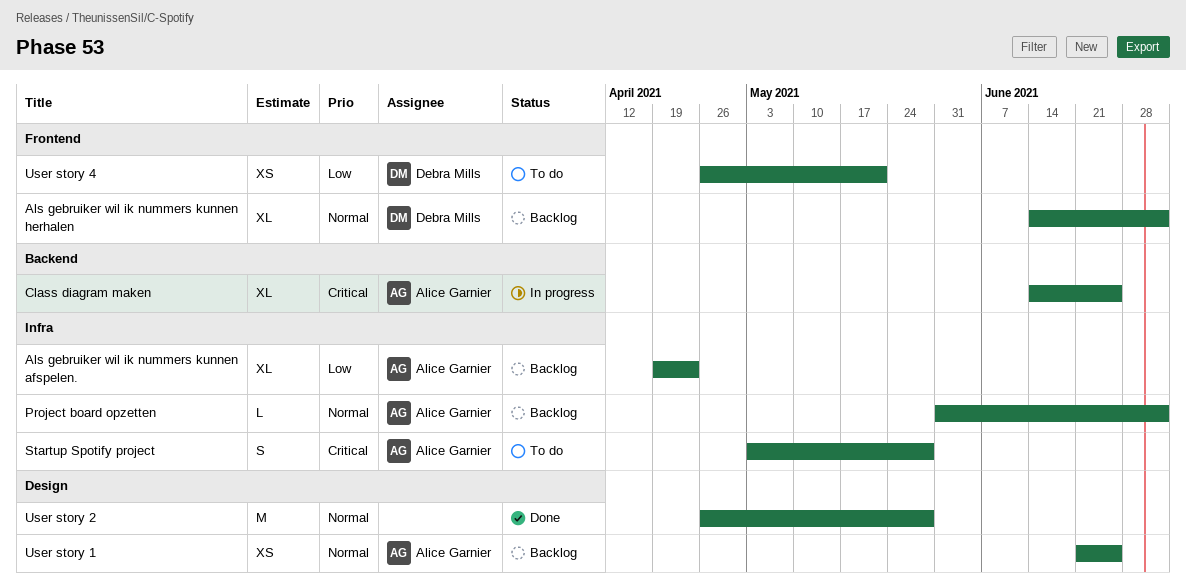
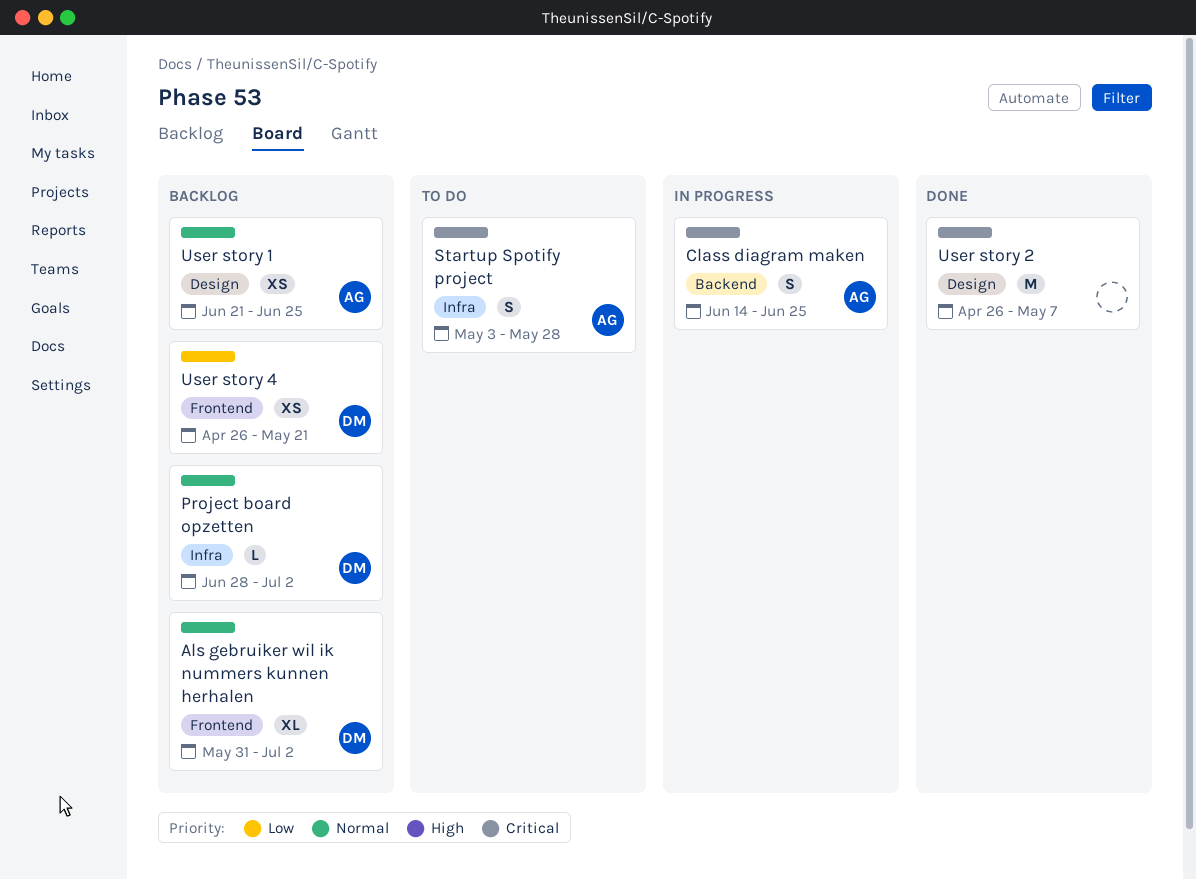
Als gebruiker wil ik nummers kunnen afspelen.: present -> none
Als gebruiker wil ik nummers kunnen herhalen, start: Jun 14 -> May 31
Class diagram maken, estimate: XL -> S
Project board opzetten, owner: Alice Garnier -> Debra Mills
Project board opzetten, start: May 31 -> Jun 28
User story 2, priority: Normal -> Critical
User story 2, due: May 28 -> May 7
User story 4, status: To do -> Backlog

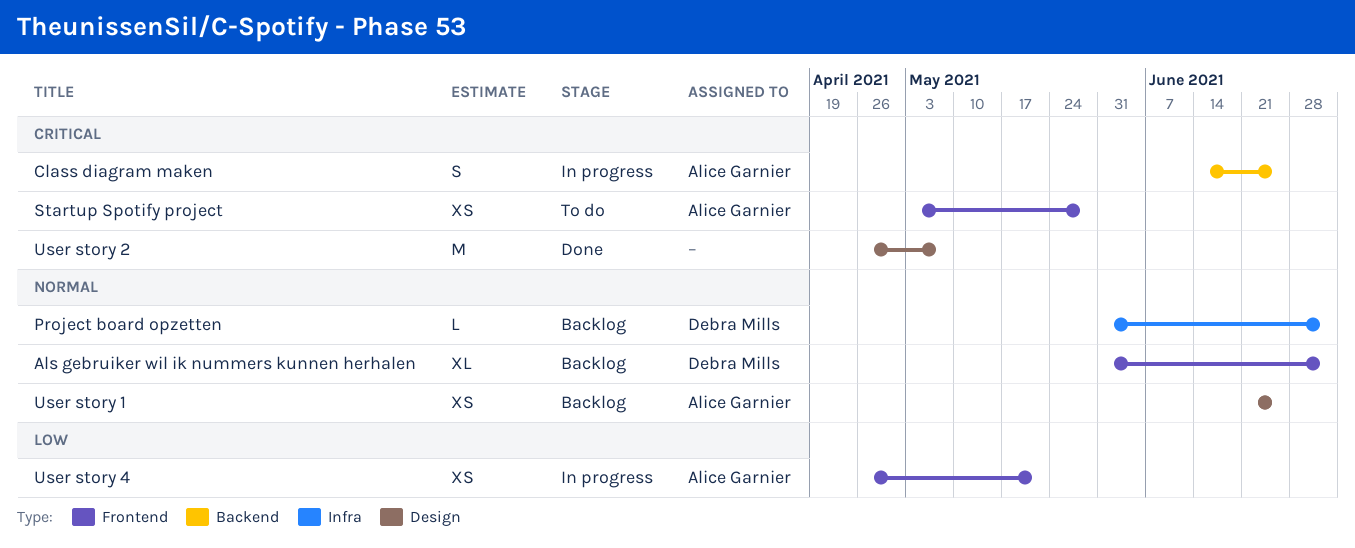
Project board opzetten, start: Jun 28 -> May 31
Startup Spotify project, label: Infra -> Frontend
Startup Spotify project, estimate: S -> XS
User story 4, status: Backlog -> In progress
User story 4, owner: Debra Mills -> Alice Garnier

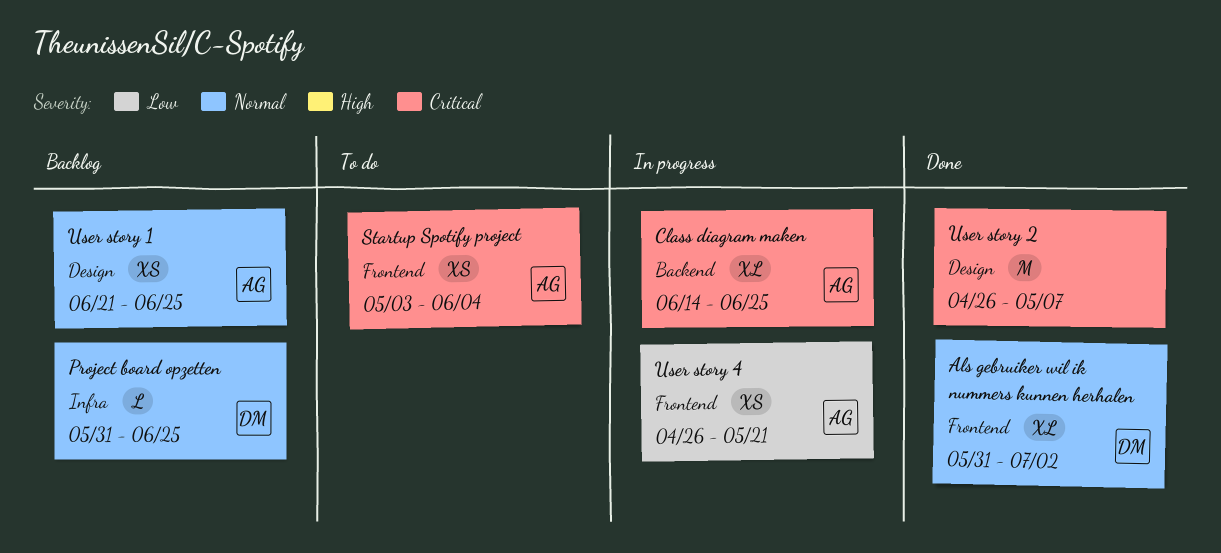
Als gebruiker wil ik nummers kunnen herhalen, status: Backlog -> Done
Class diagram maken, estimate: S -> XL
Project board opzetten, due: Jul 2 -> Jun 25
Startup Spotify project, due: May 28 -> Jun 4

